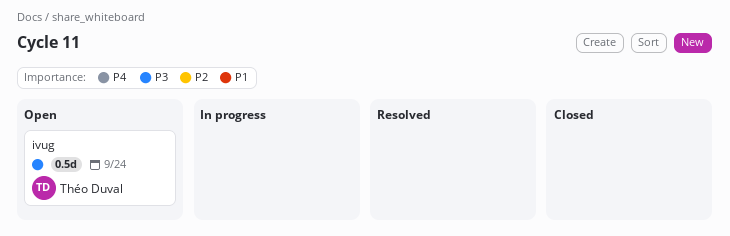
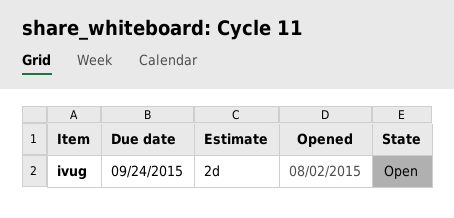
ivug, estimate: 0.5d -> 2d

